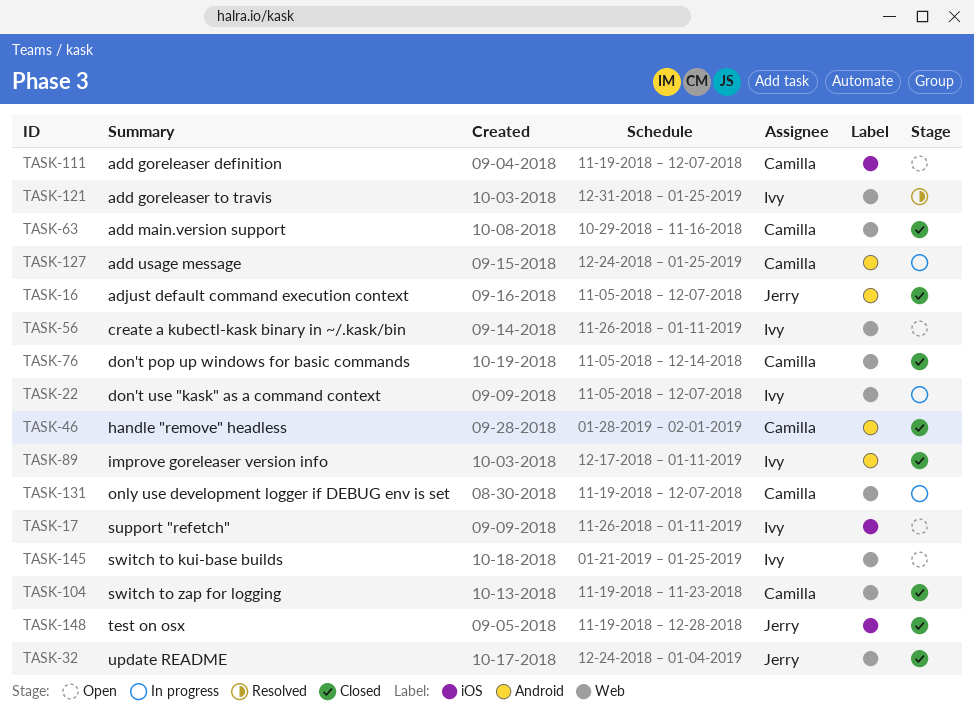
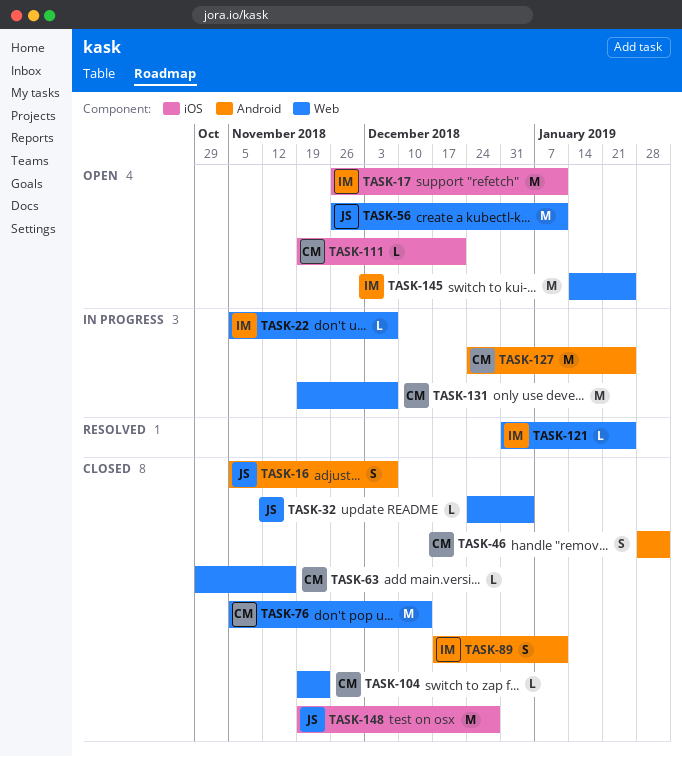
TASK-56, owner: Ivy -> Jerry
TASK-111, due: Dec 7 -> Dec 21
TASK-145, start: Jan 21 -> Jan 14

